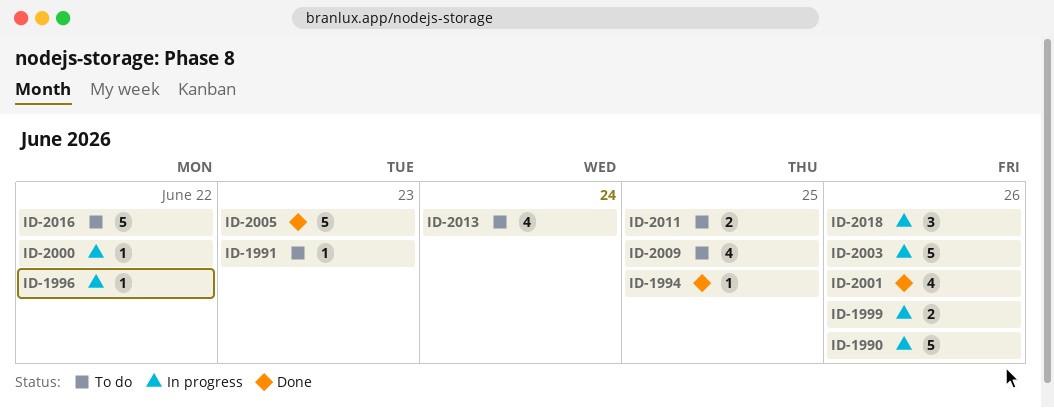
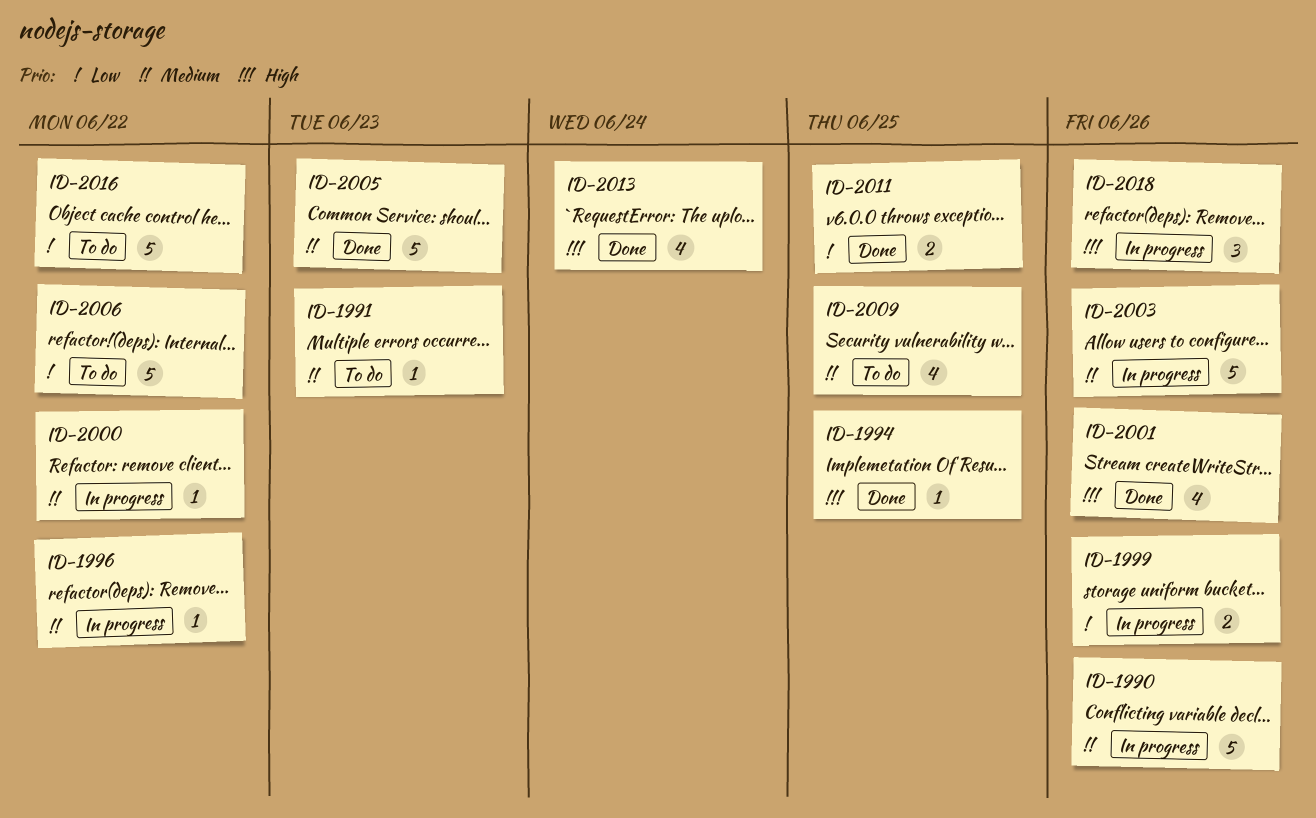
ID-2006: none -> present
ID-2011, status: To do -> Done
ID-2013, status: To do -> Done

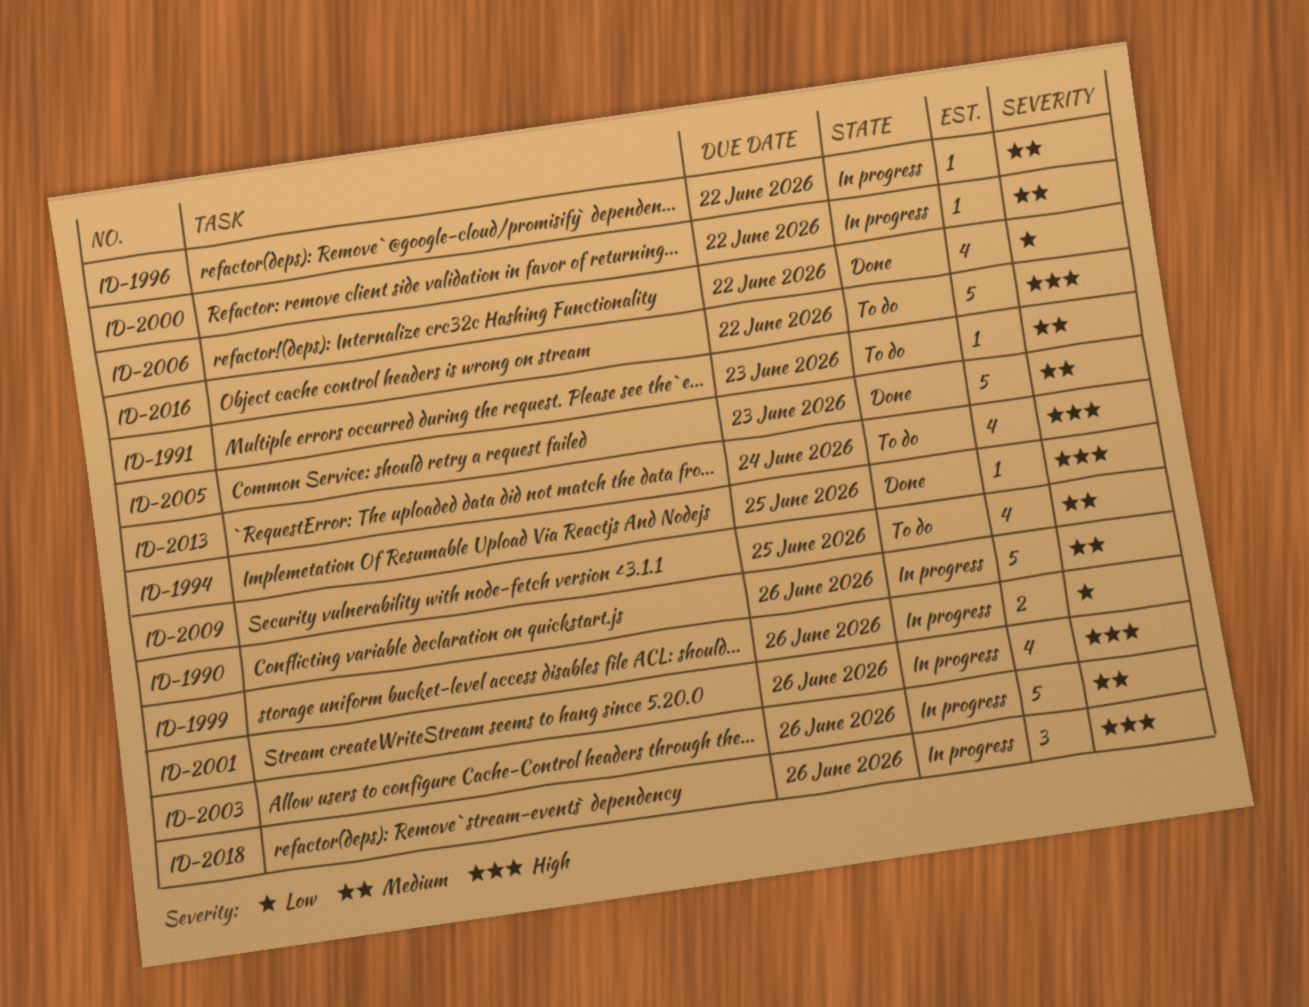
ID-2001, status: Done -> In progress
ID-2006, status: To do -> Done
ID-2006, estimate: 5 -> 4
ID-2011: present -> none
ID-2013, status: Done -> To do
ID-2016, priority: Low -> High

